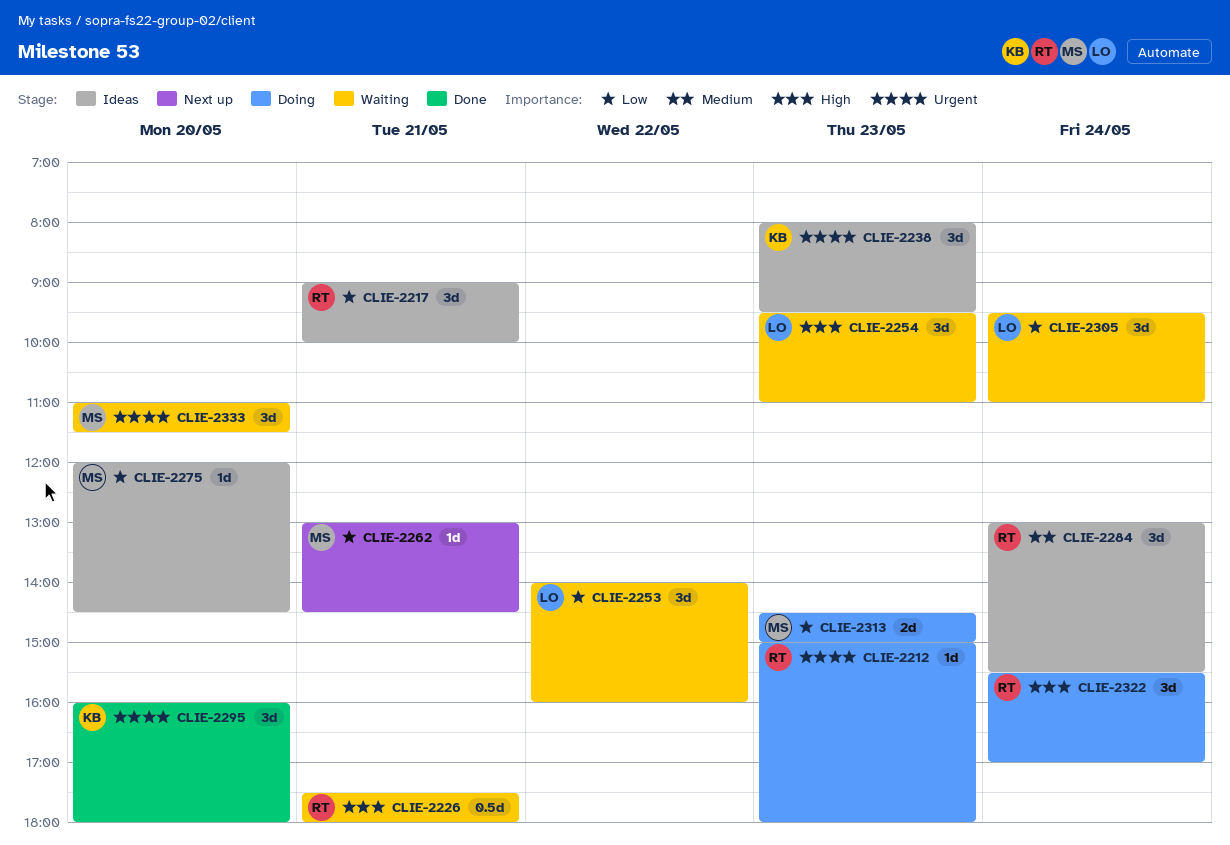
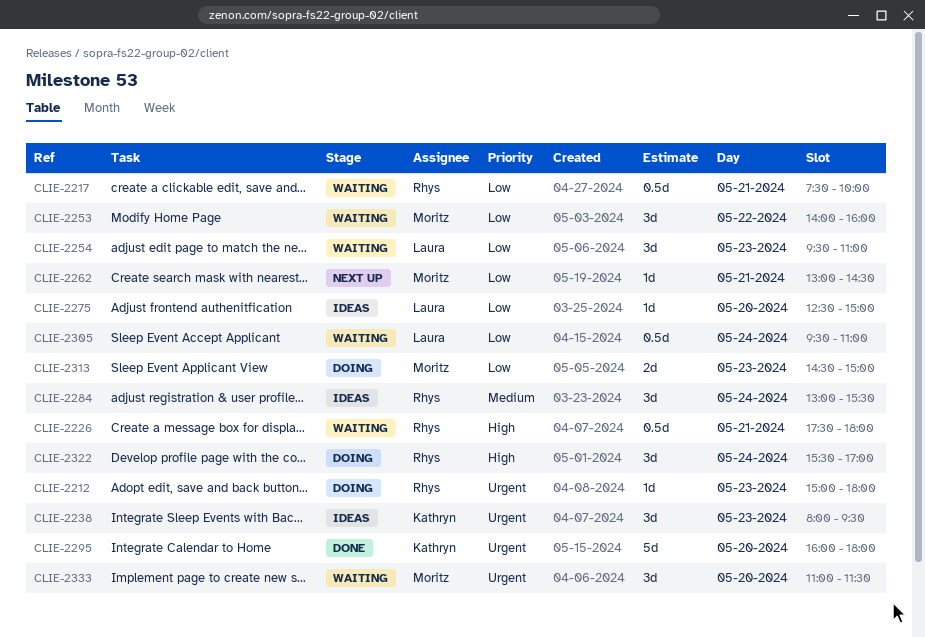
CLIE-2217, status: Ideas -> Waiting
CLIE-2217, estimate: 3d -> 0.5d
CLIE-2217, begins: 09:00 -> 07:30
CLIE-2253, owner: Laura -> Moritz
CLIE-2254, priority: High -> Low
CLIE-2275, owner: Moritz -> Laura
CLIE-2275, begins: 12:00 -> 12:30
CLIE-2275, ends: 14:30 -> 15:00
CLIE-2295, estimate: 3d -> 5d
CLIE-2305, estimate: 3d -> 0.5d

